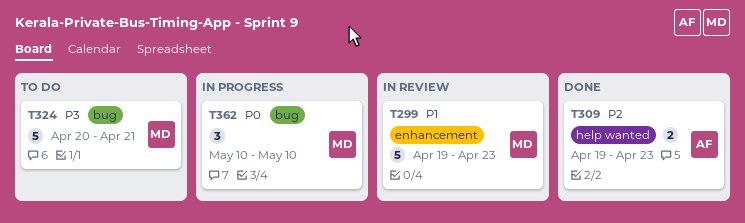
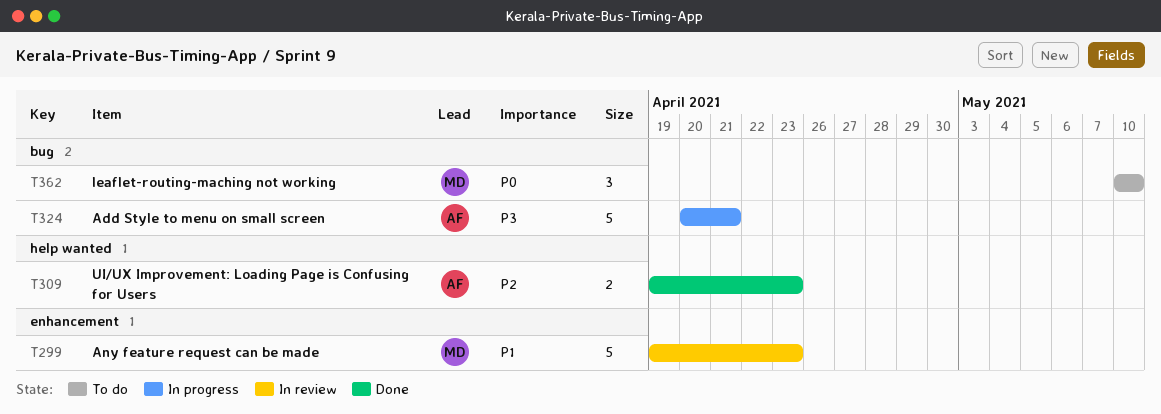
T324, status: To do -> In progress
T324, owner: MD -> AF
T362, status: In progress -> To do

